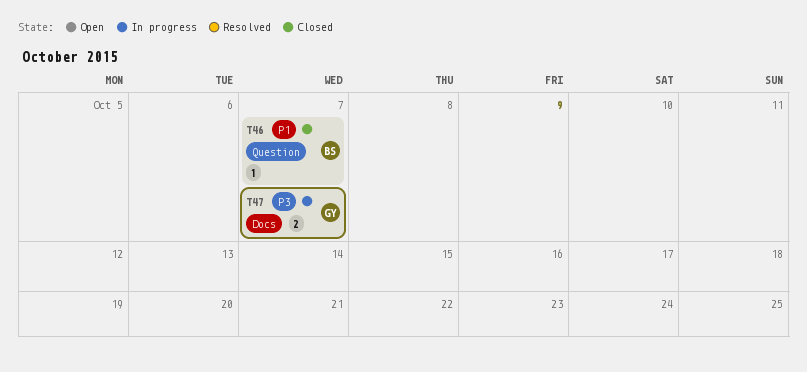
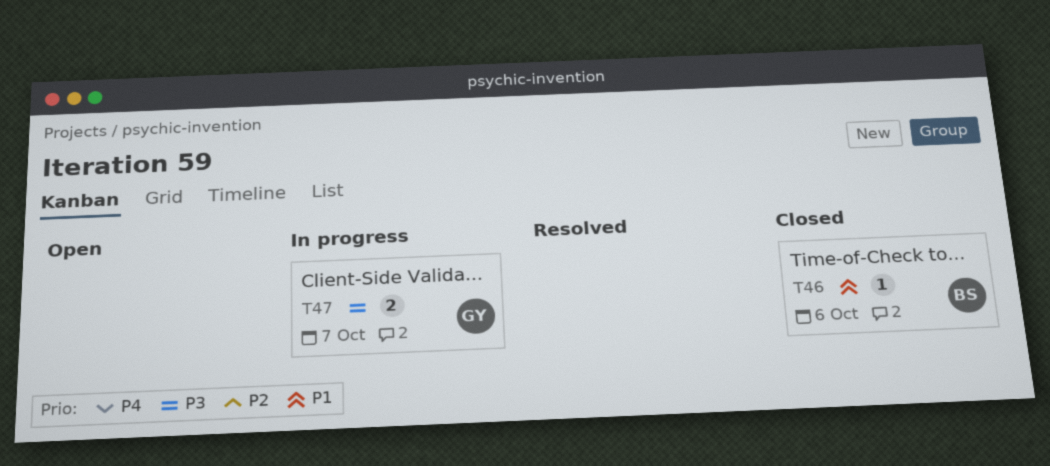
T46, due: Oct 7 -> Oct 6

